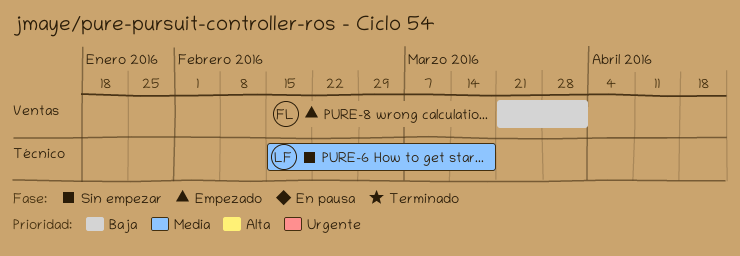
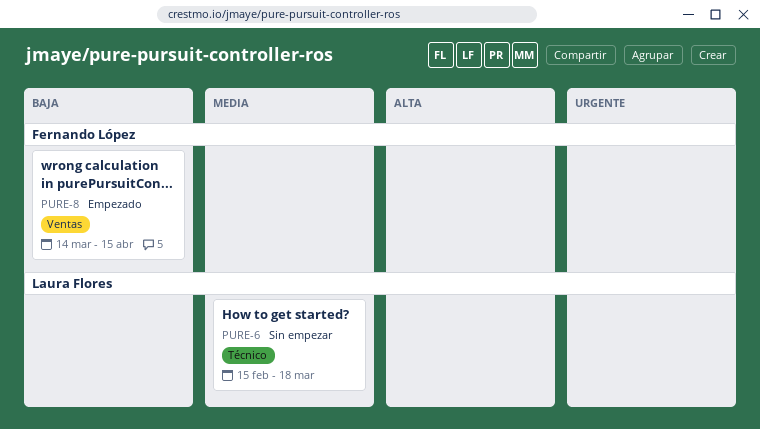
PURE-8, start: Mar 21 -> Mar 14
PURE-8, due: Apr 1 -> Apr 15

